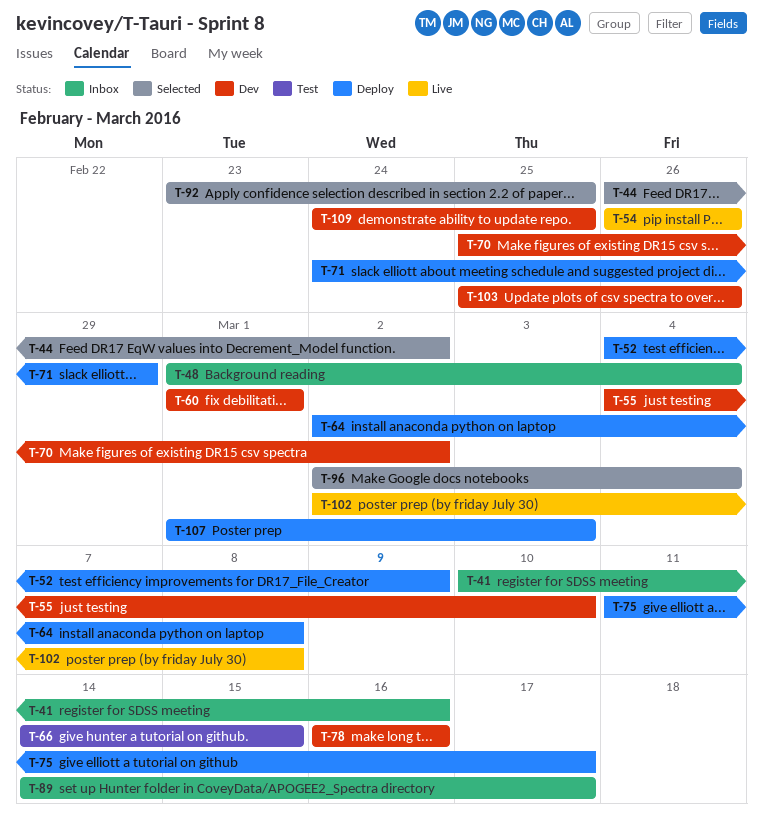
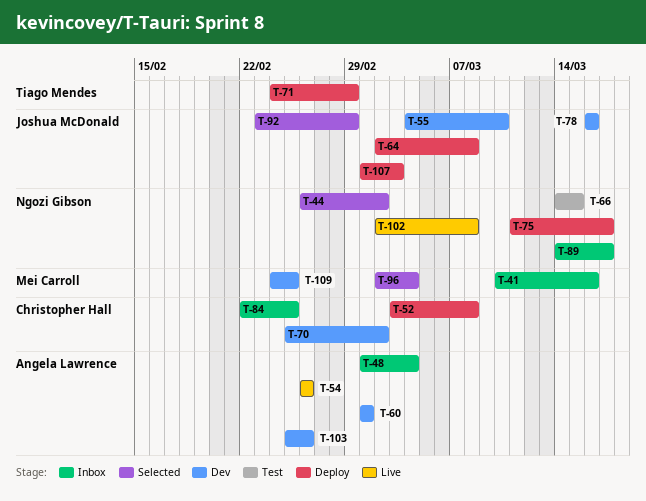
T-52, start: Mar 4 -> Mar 3
T-52, due: Mar 9 -> Mar 8
T-84: none -> present
T-92, due: Feb 25 -> Feb 29

